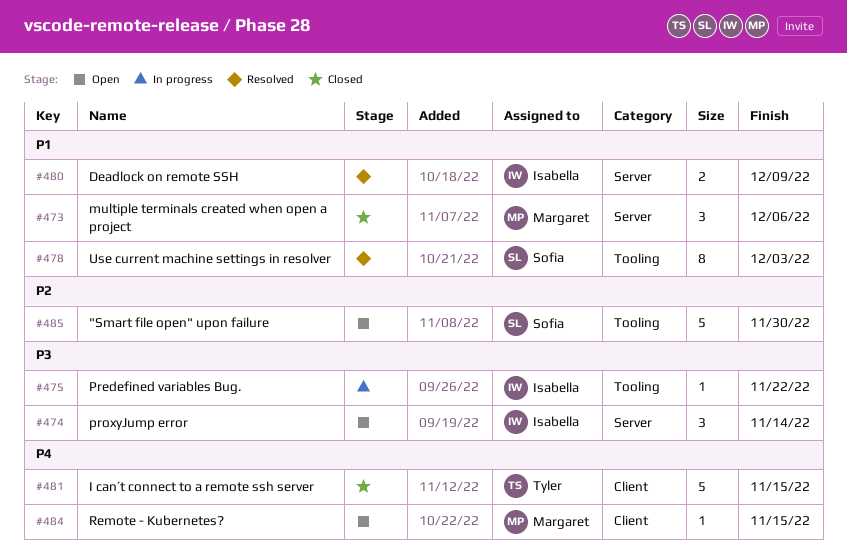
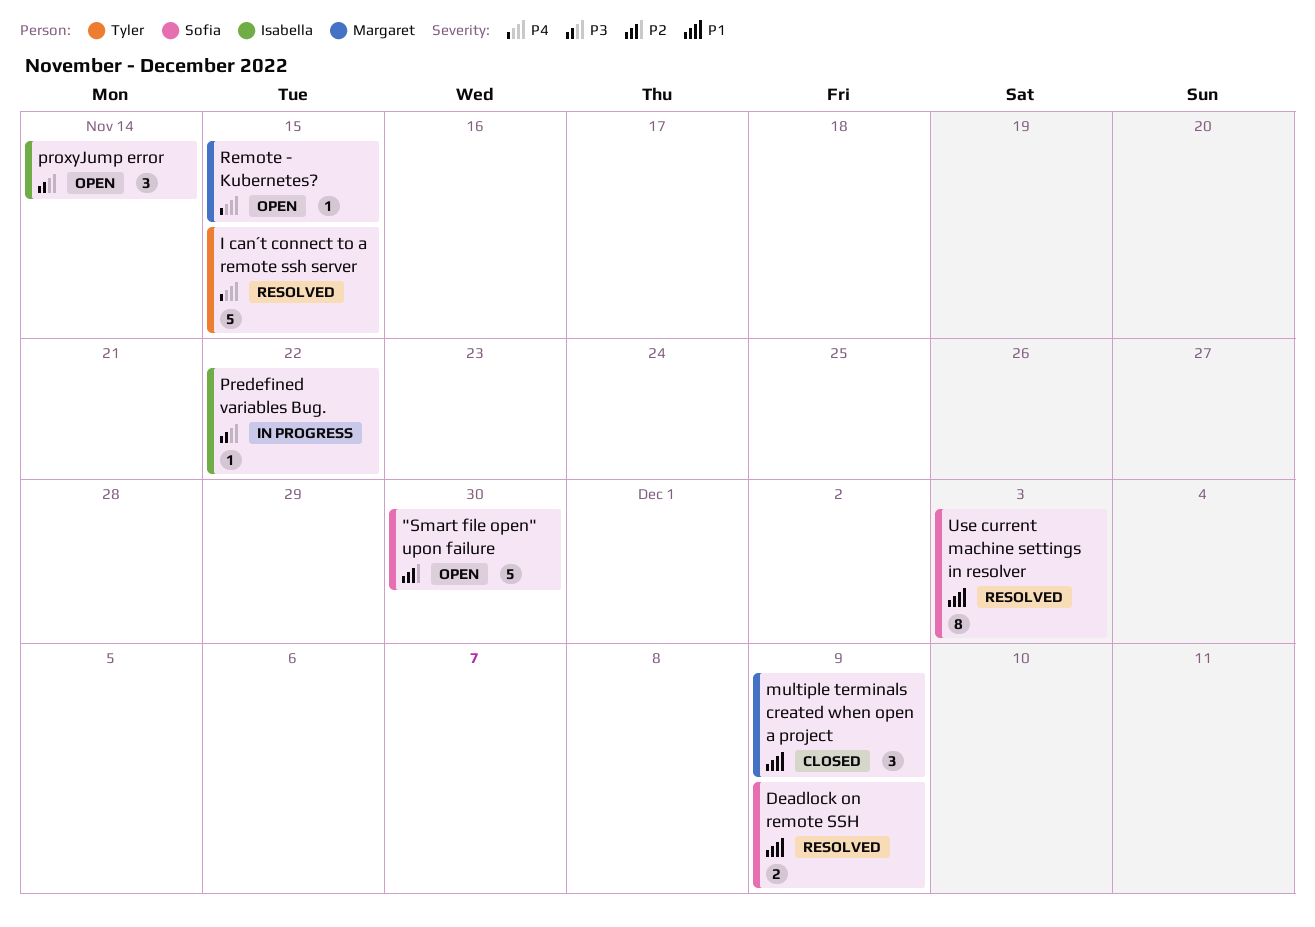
Deadlock on remote SSH, owner: Isabella -> Sofia
I can´t connect to a remote ssh server, status: Closed -> Resolved
multiple terminals created when open a project, due: Dec 6 -> Dec 9

